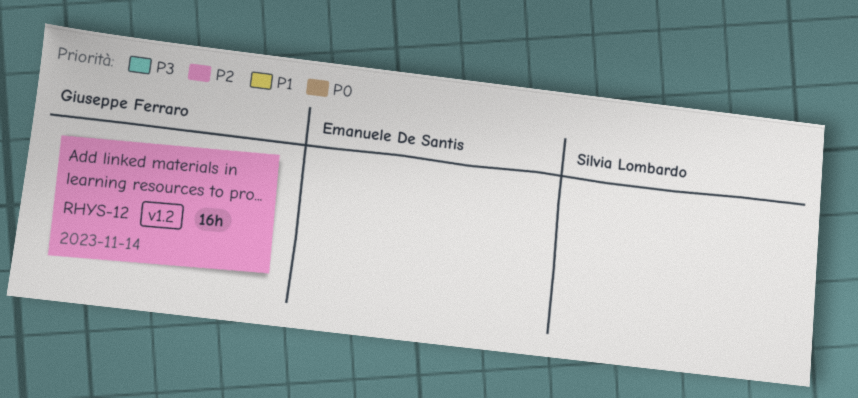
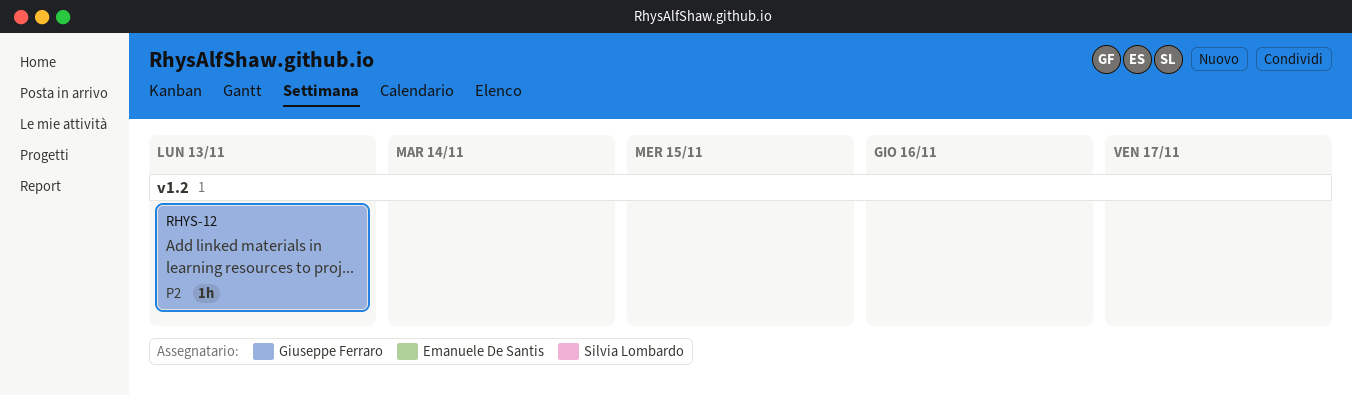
RHYS-12, estimate: 16h -> 1h
RHYS-12, due: Nov 14 -> Nov 13

